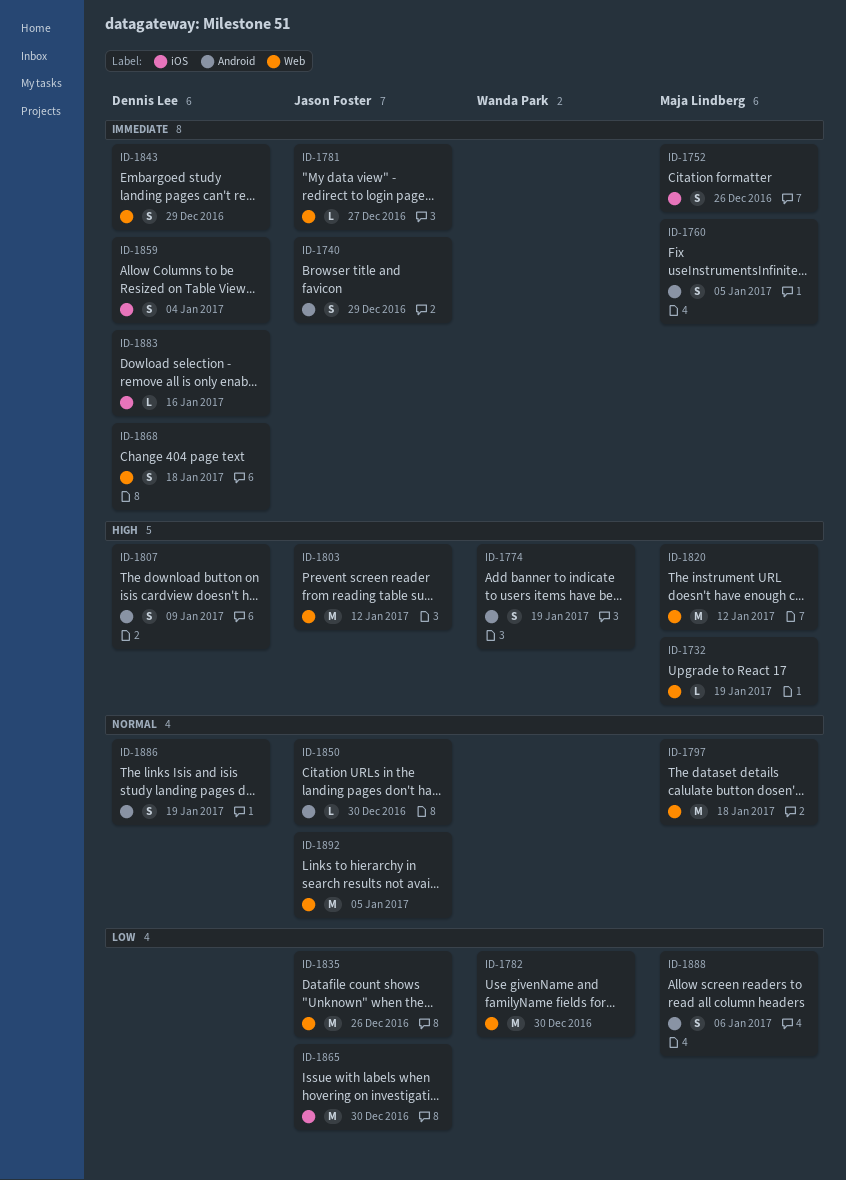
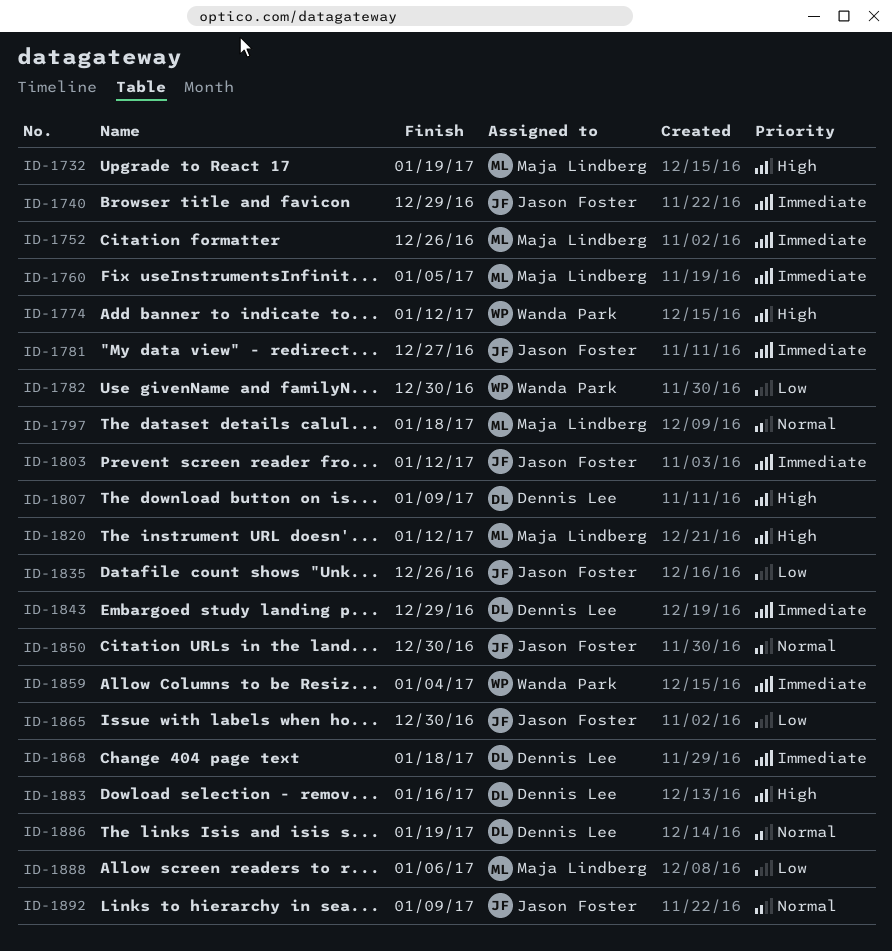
ID-1774, due: Jan 19 -> Jan 12
ID-1803, priority: High -> Immediate
ID-1859, owner: Dennis Lee -> Wanda Park
ID-1883, priority: Immediate -> High
ID-1892, due: Jan 5 -> Jan 9

